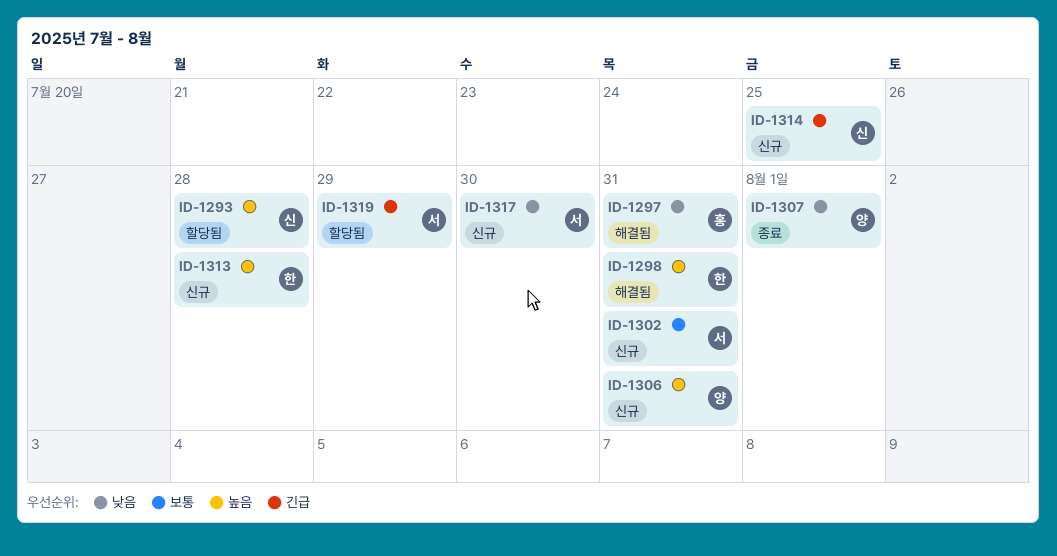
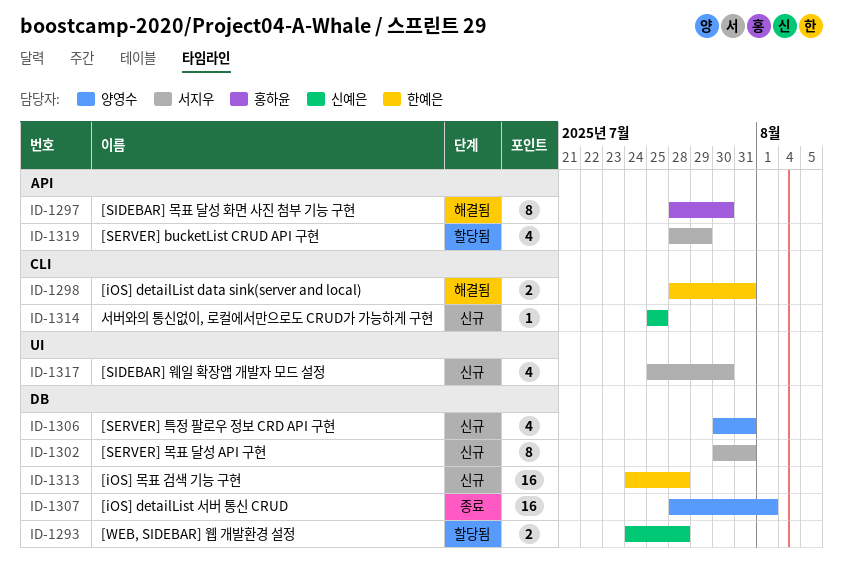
ID-1297, due: Jul 31 -> Jul 30

